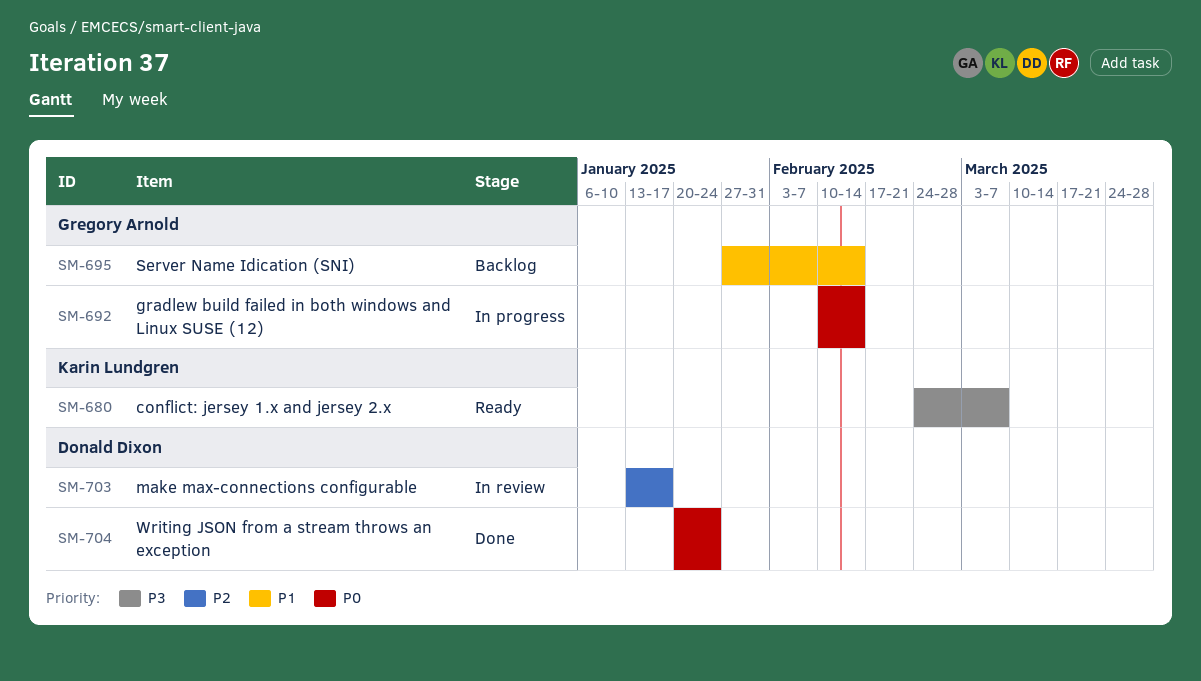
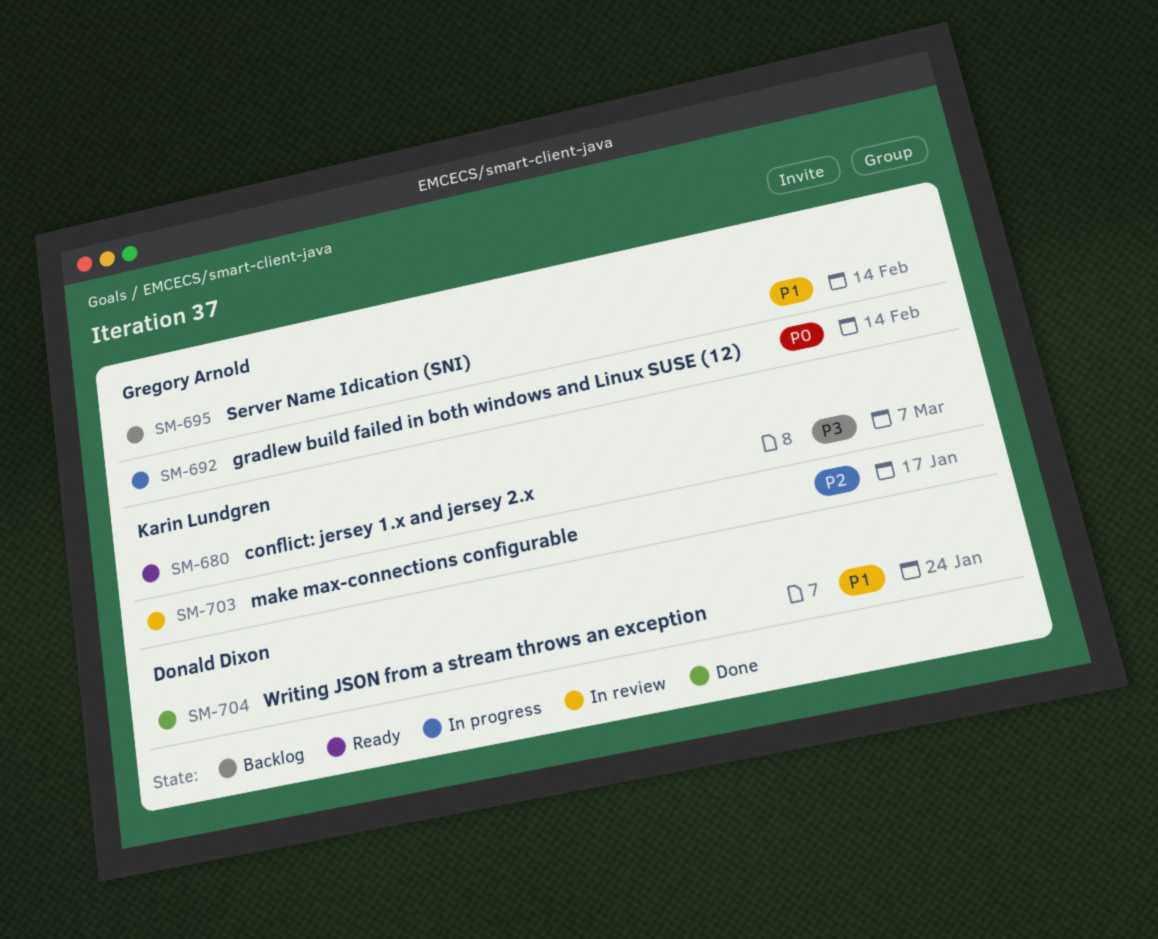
SM-703, owner: Donald Dixon -> Karin Lundgren
SM-704, priority: P0 -> P1

